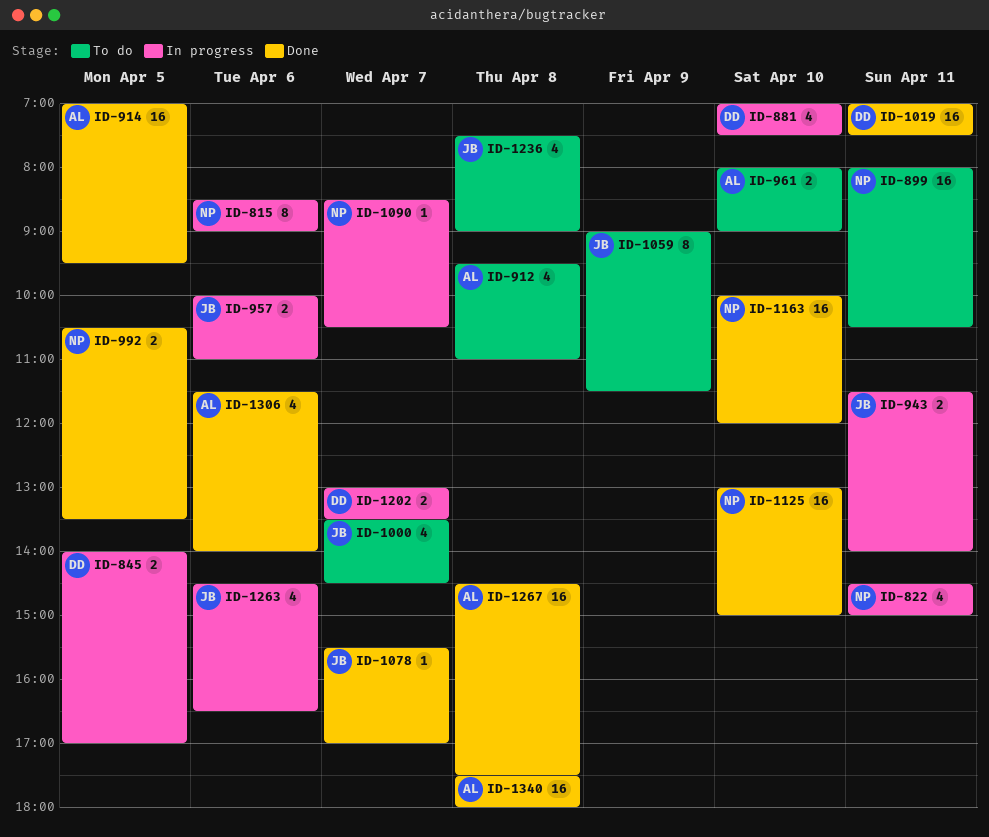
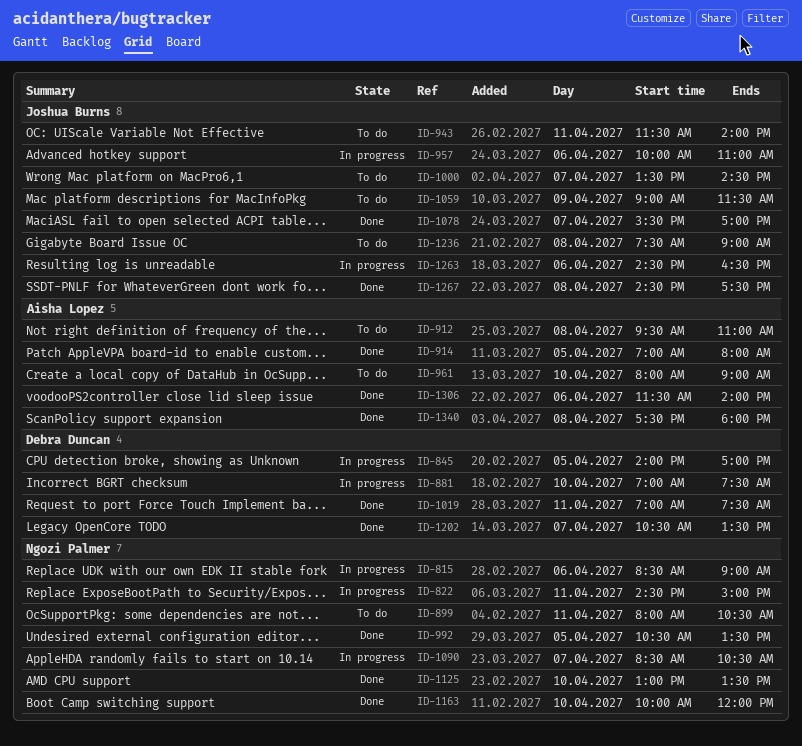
ID-914, ends: 09:30 -> 08:00
ID-943, status: In progress -> To do
ID-1125, ends: 15:00 -> 13:30
ID-1202, status: In progress -> Done
ID-1202, begins: 13:00 -> 10:30
ID-1267, owner: Aisha Lopez -> Joshua Burns

